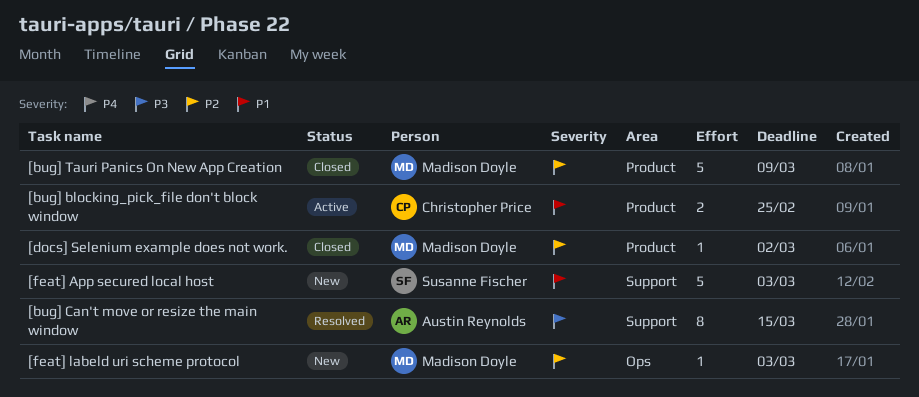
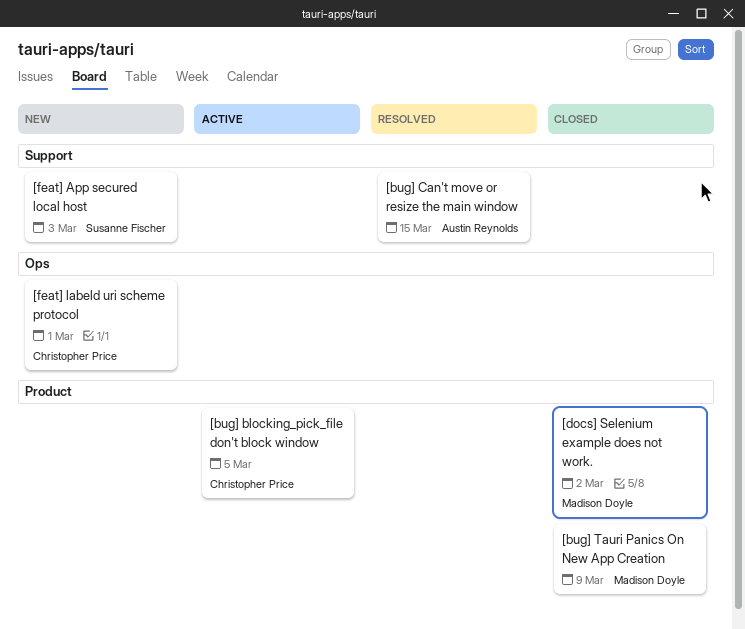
[bug] blocking_pick_file don't block window, due: Feb 25 -> Mar 5
[feat] labeld uri scheme protocol, owner: Madison Doyle -> Christopher Price
[feat] labeld uri scheme protocol, due: Mar 3 -> Mar 1

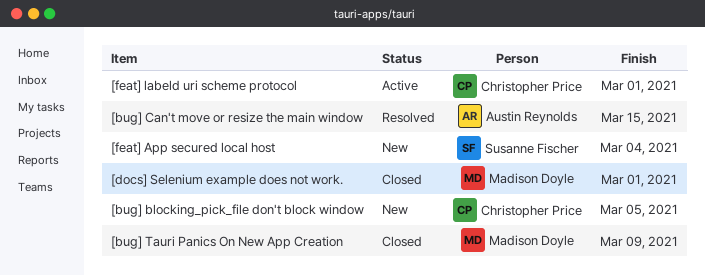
[bug] blocking_pick_file don't block window, status: Active -> New
[docs] Selenium example does not work., due: Mar 2 -> Mar 1
[feat] App secured local host, due: Mar 3 -> Mar 4
[feat] labeld uri scheme protocol, status: New -> Active

